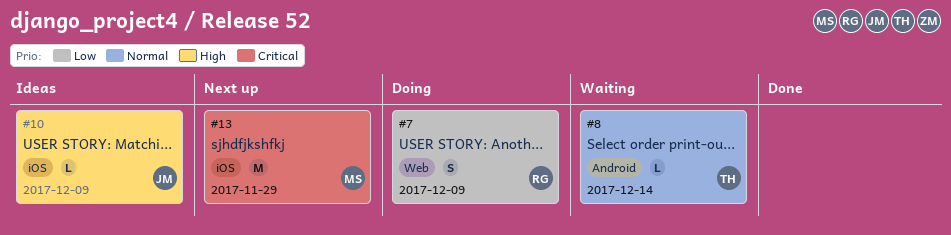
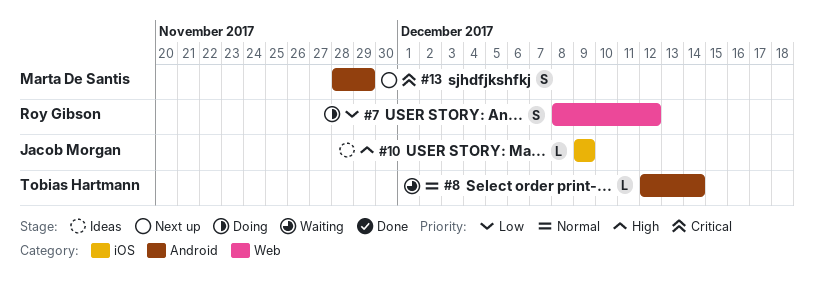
#7, due: Dec 9 -> Dec 12
#13, label: iOS -> Android
#13, estimate: M -> S

